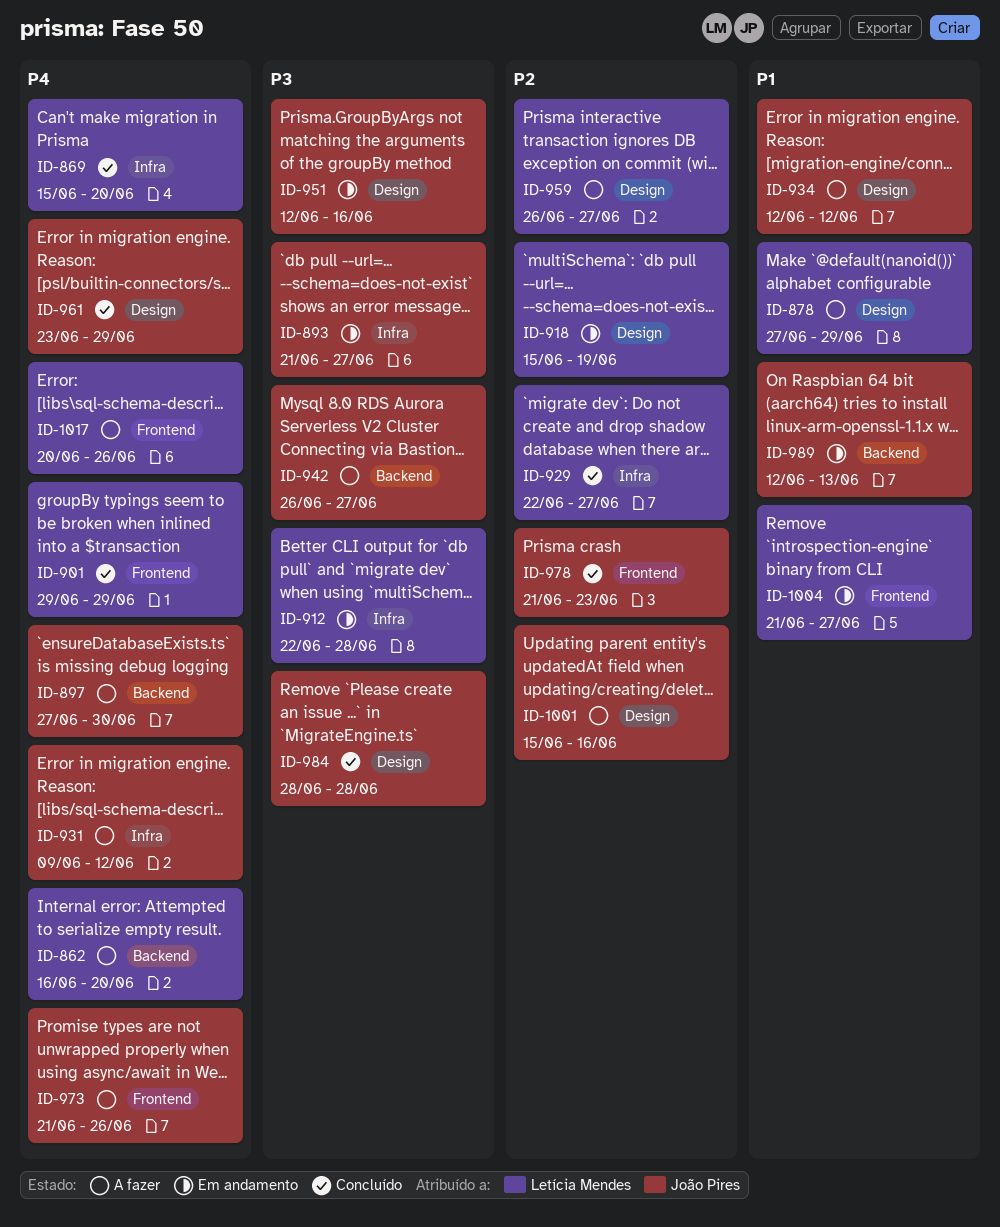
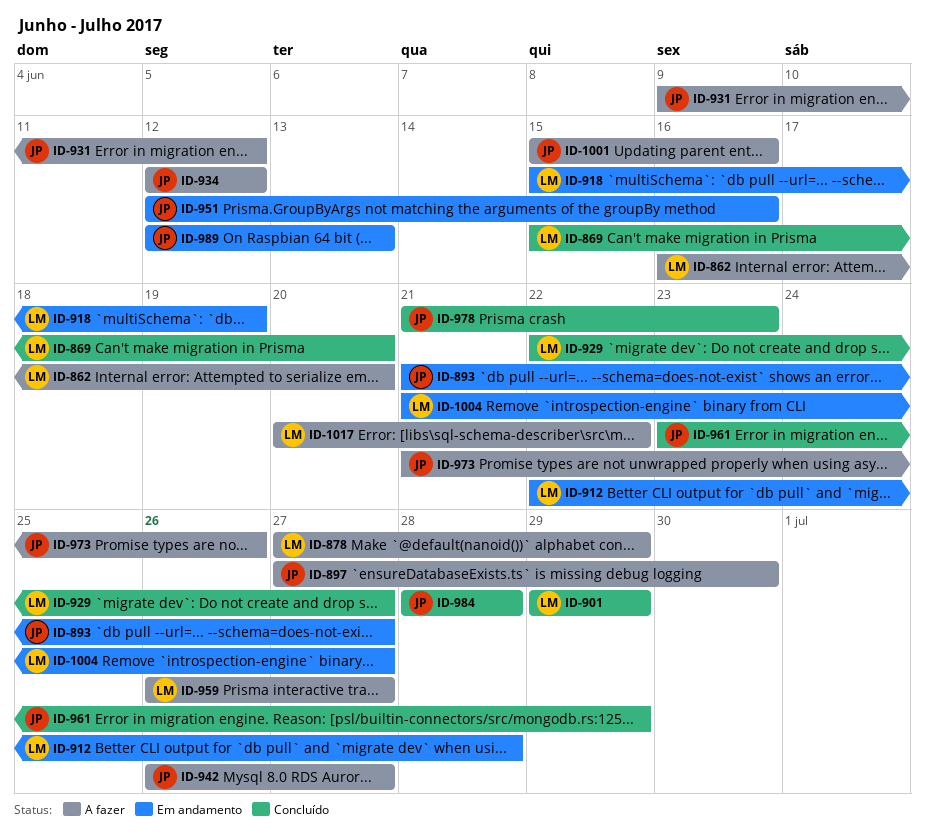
ID-1017, due: Jun 26 -> Jun 22

